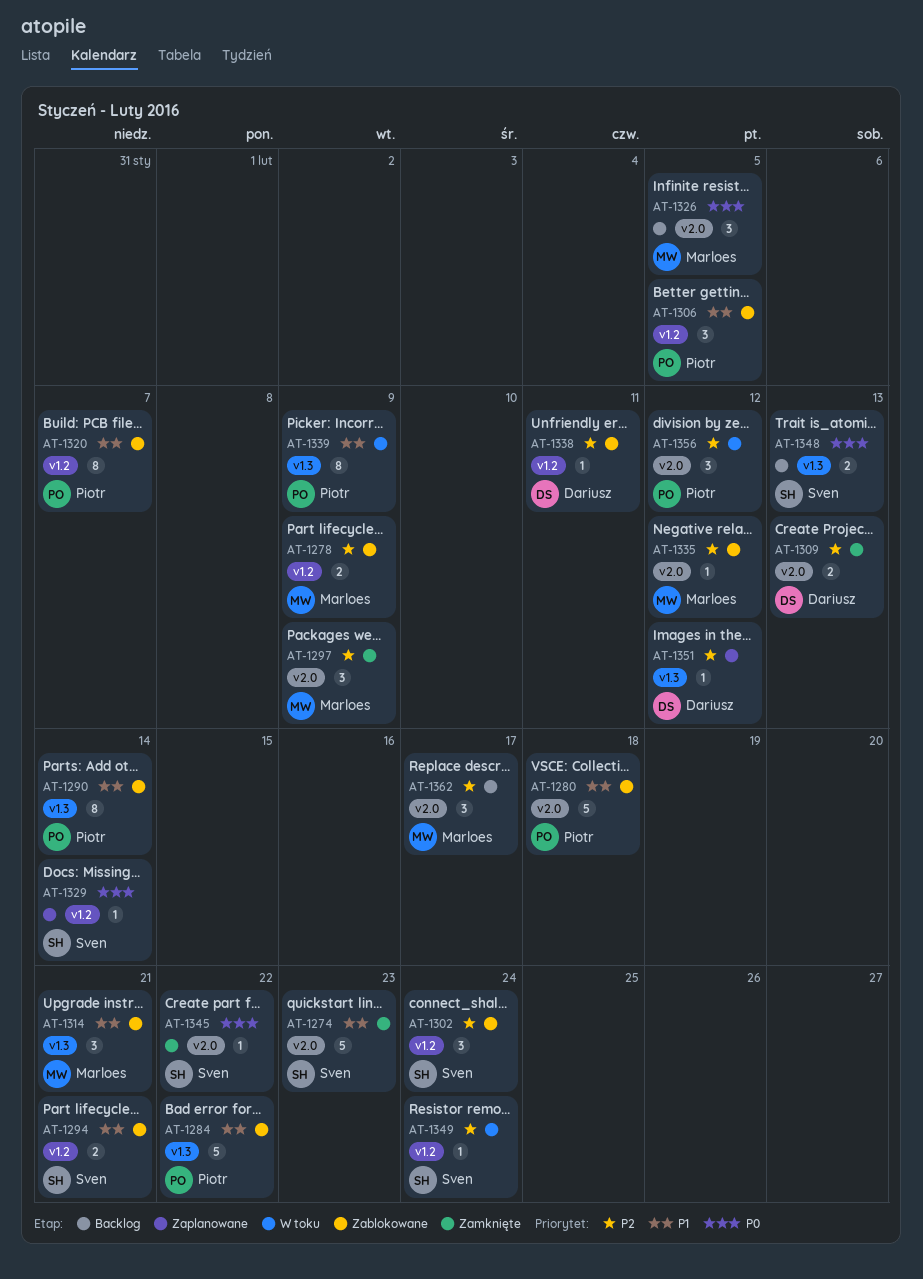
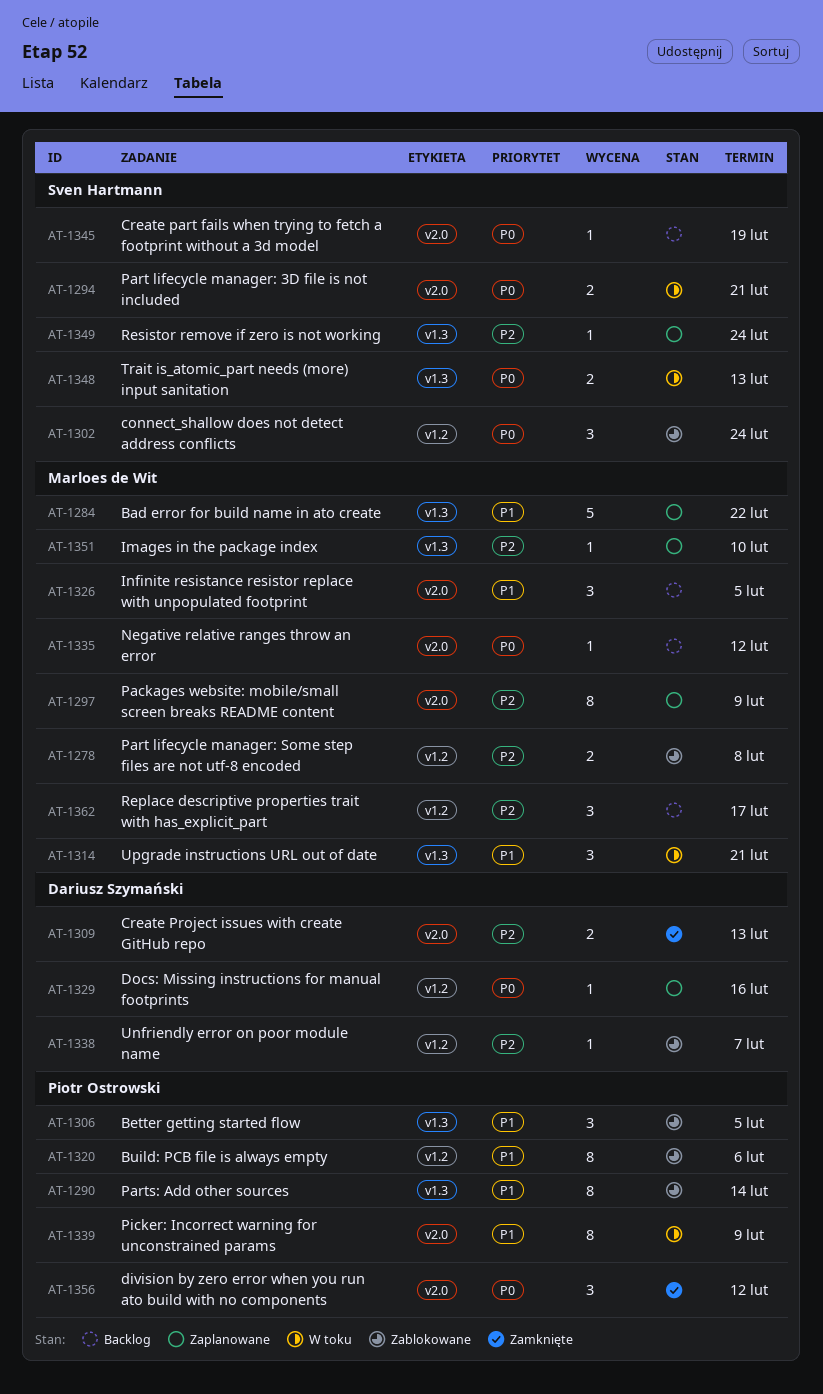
AT-1274: present -> none
AT-1278, due: Feb 9 -> Feb 8
AT-1280: present -> none
AT-1284, status: Zablokowane -> Zaplanowane
AT-1284, owner: Piotr Ostrowski -> Marloes de Wit
AT-1294, status: Zablokowane -> W toku
AT-1294, priority: P1 -> P0
AT-1294, label: v1.2 -> v2.0
AT-1297, status: Zamknięte -> Zaplanowane
AT-1297, estimate: 3 -> 8
AT-1302, priority: P2 -> P0
AT-1306, label: v1.2 -> v1.3
AT-1314, status: Zablokowane -> W toku
AT-1320, due: Feb 7 -> Feb 6
AT-1326, priority: P0 -> P1
AT-1329, owner: Sven Hartmann -> Dariusz Szymański
AT-1329, due: Feb 14 -> Feb 16
AT-1335, status: Zablokowane -> Backlog
AT-1335, priority: P2 -> P0
AT-1338, due: Feb 11 -> Feb 7
AT-1339, label: v1.3 -> v2.0
AT-1345, status: Zamknięte -> Backlog
AT-1345, due: Feb 22 -> Feb 19
AT-1348, status: Backlog -> W toku
AT-1349, status: W toku -> Zaplanowane
AT-1349, label: v1.2 -> v1.3
AT-1351, owner: Dariusz Szymański -> Marloes de Wit
AT-1351, due: Feb 12 -> Feb 10
AT-1356, status: W toku -> Zamknięte
AT-1356, priority: P2 -> P0
AT-1362, label: v2.0 -> v1.2

